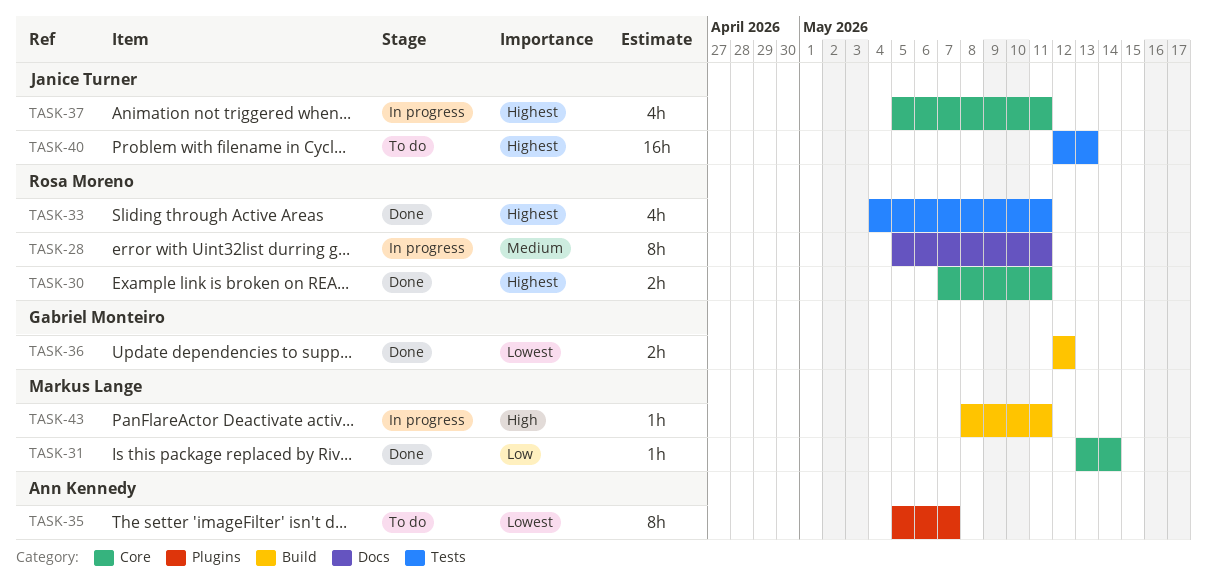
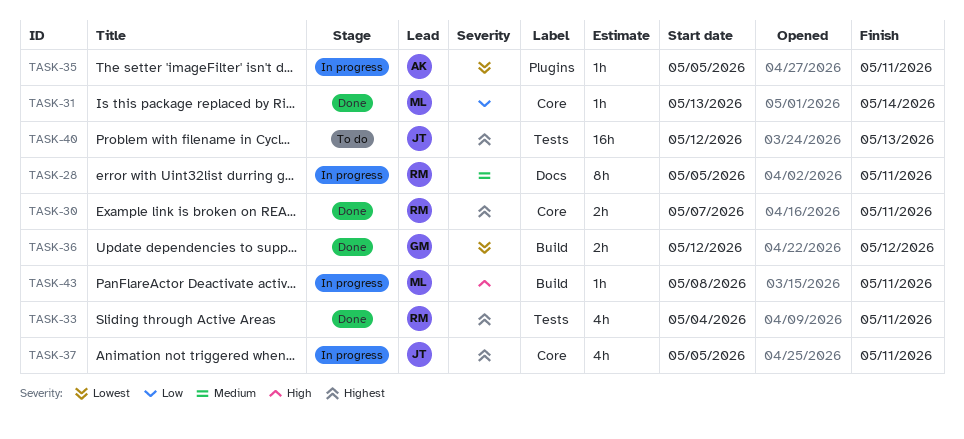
TASK-35, status: To do -> In progress
TASK-35, estimate: 8h -> 1h
TASK-35, due: May 7 -> May 11

